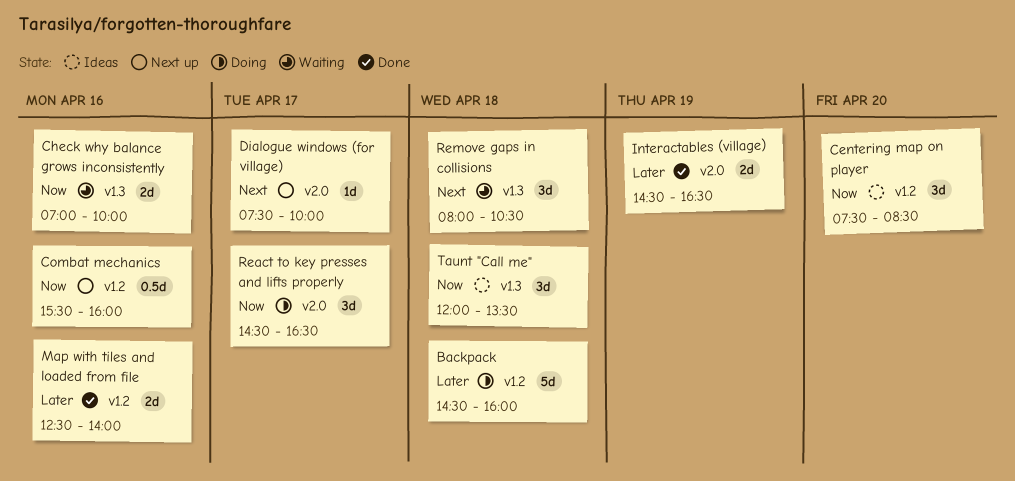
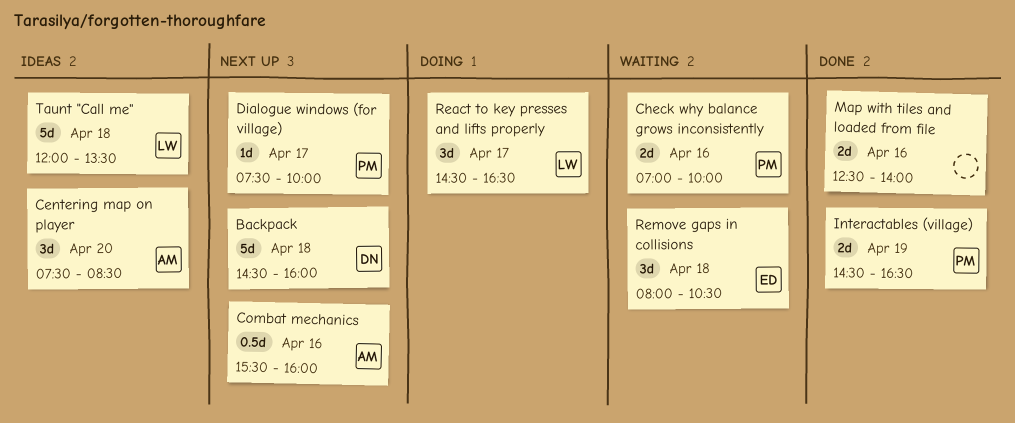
Backpack, status: Doing -> Next up
Taunt "Call me", estimate: 3d -> 5d

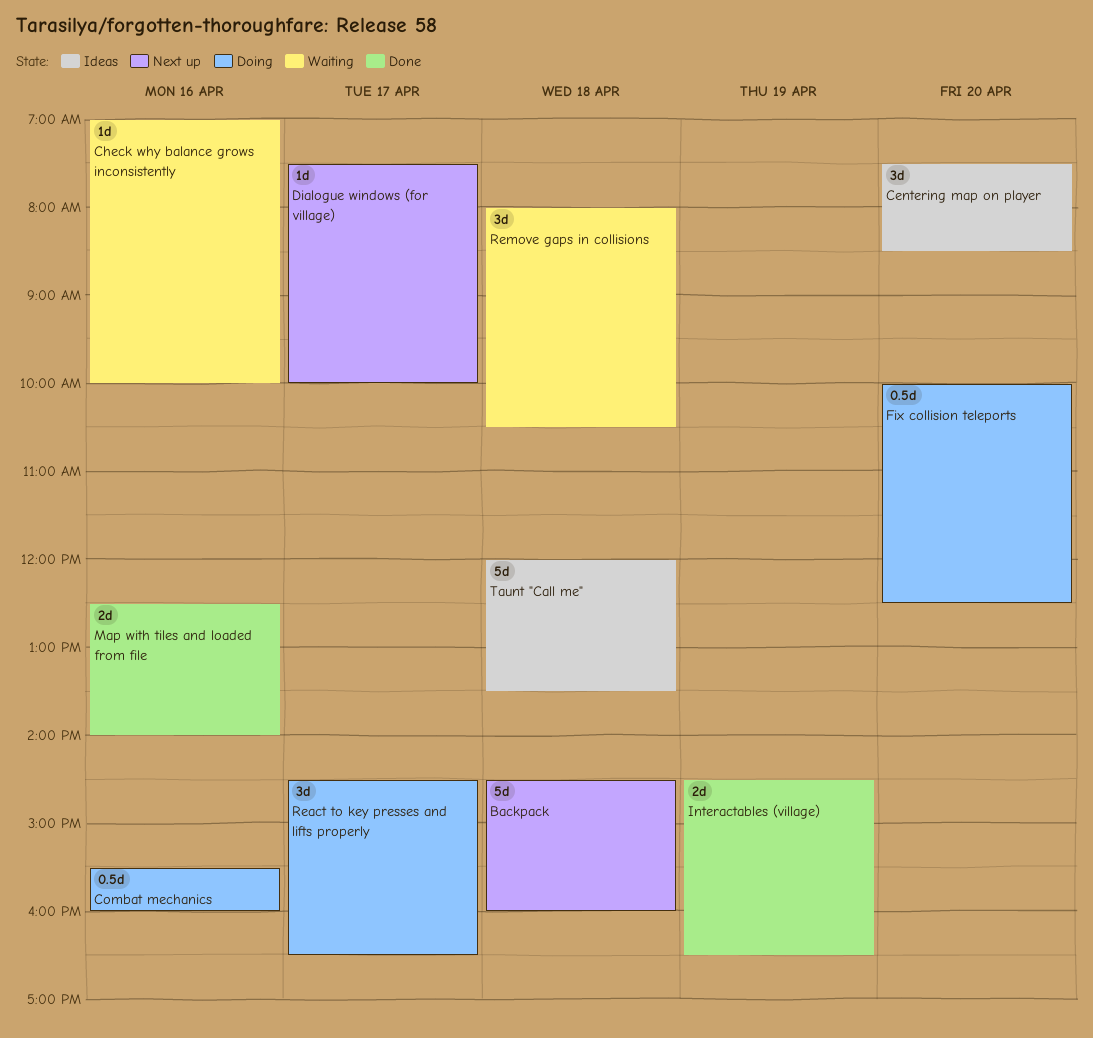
Check why balance grows inconsistently, estimate: 2d -> 1d
Combat mechanics, status: Next up -> Doing
Fix collision teleports: none -> present

